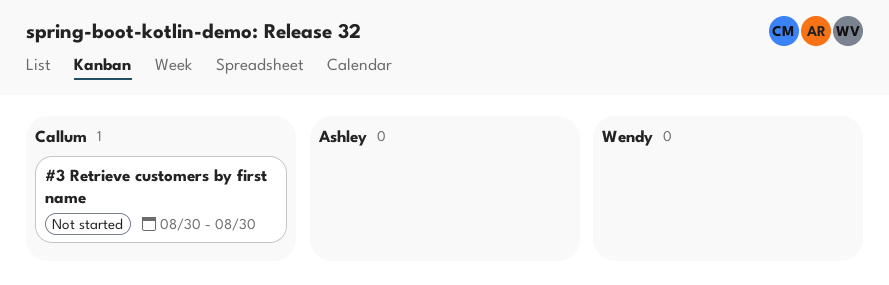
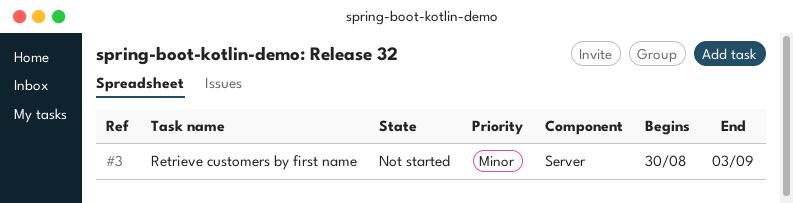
#3, due: Aug 30 -> Sep 3

